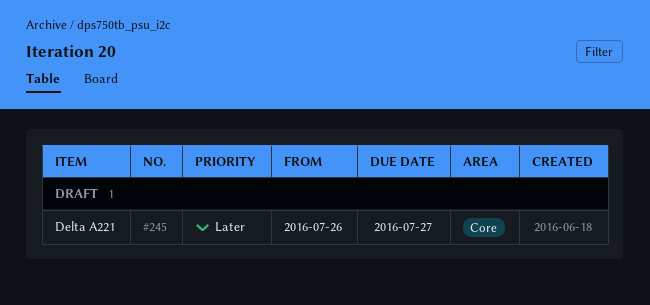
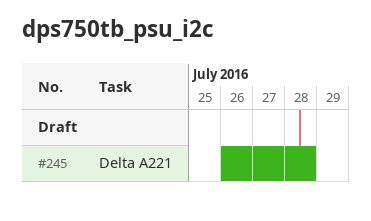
#245, due: Jul 27 -> Jul 28

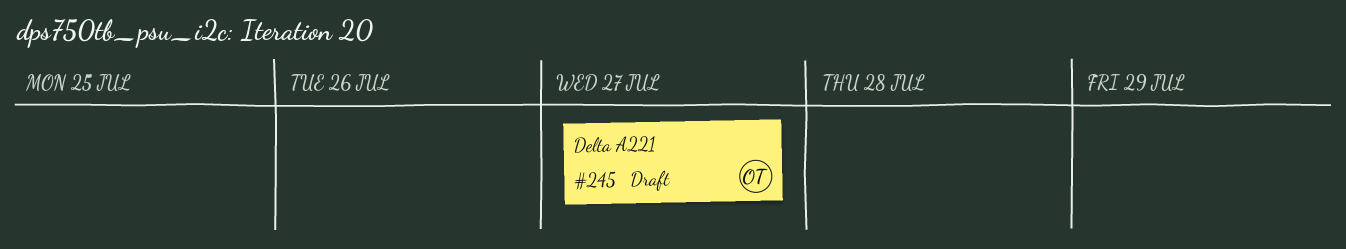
#245, due: Jul 28 -> Jul 27

